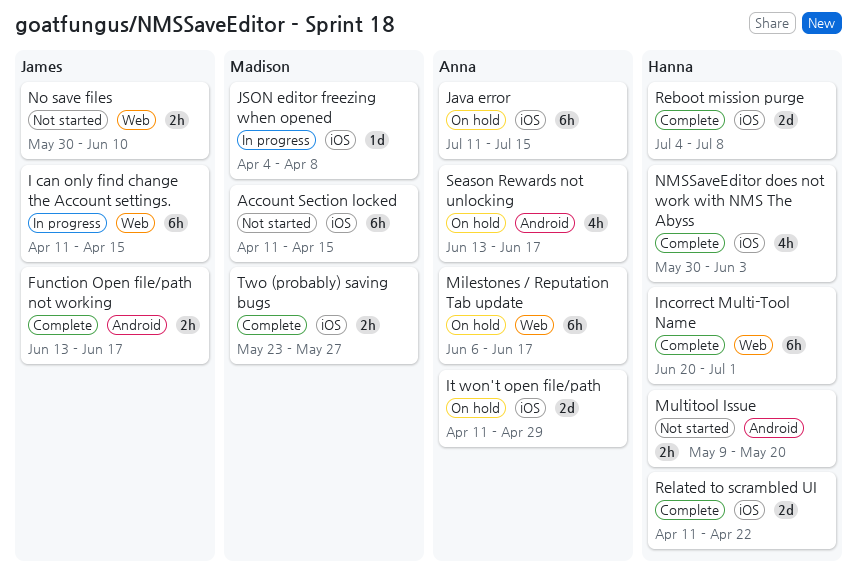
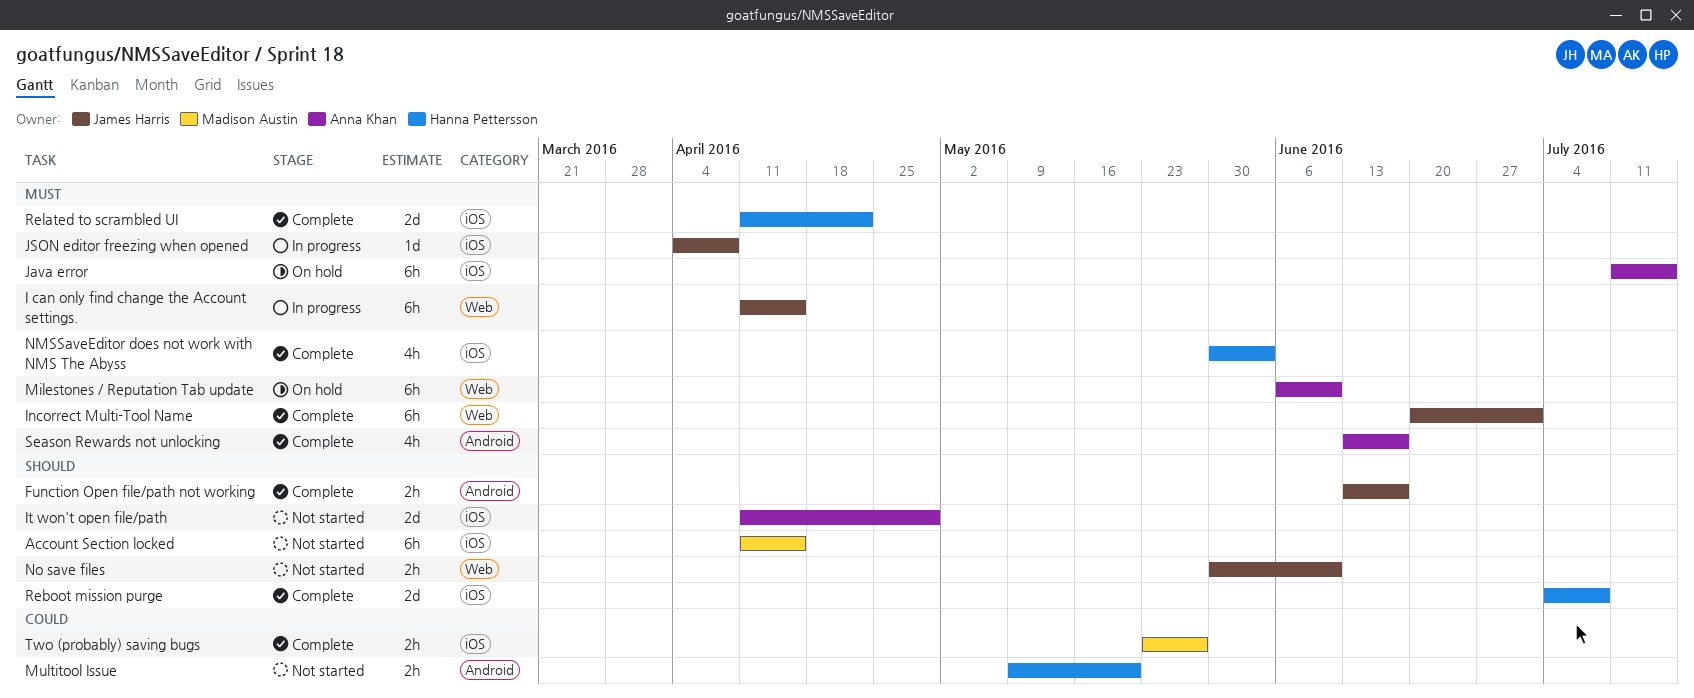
Incorrect Multi-Tool Name, owner: Hanna Pettersson -> James Harris
It won't open file/path, status: On hold -> Not started
JSON editor freezing when opened, owner: Madison Austin -> James Harris
Milestones / Reputation Tab update, due: Jun 17 -> Jun 10
Season Rewards not unlocking, status: On hold -> Complete

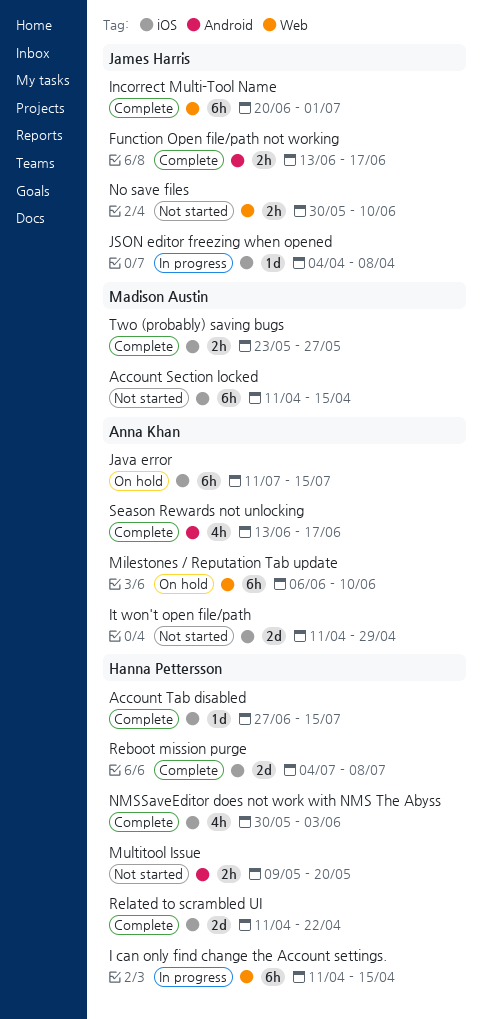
Account Tab disabled: none -> present
I can only find change the Account settings., owner: James Harris -> Hanna Pettersson

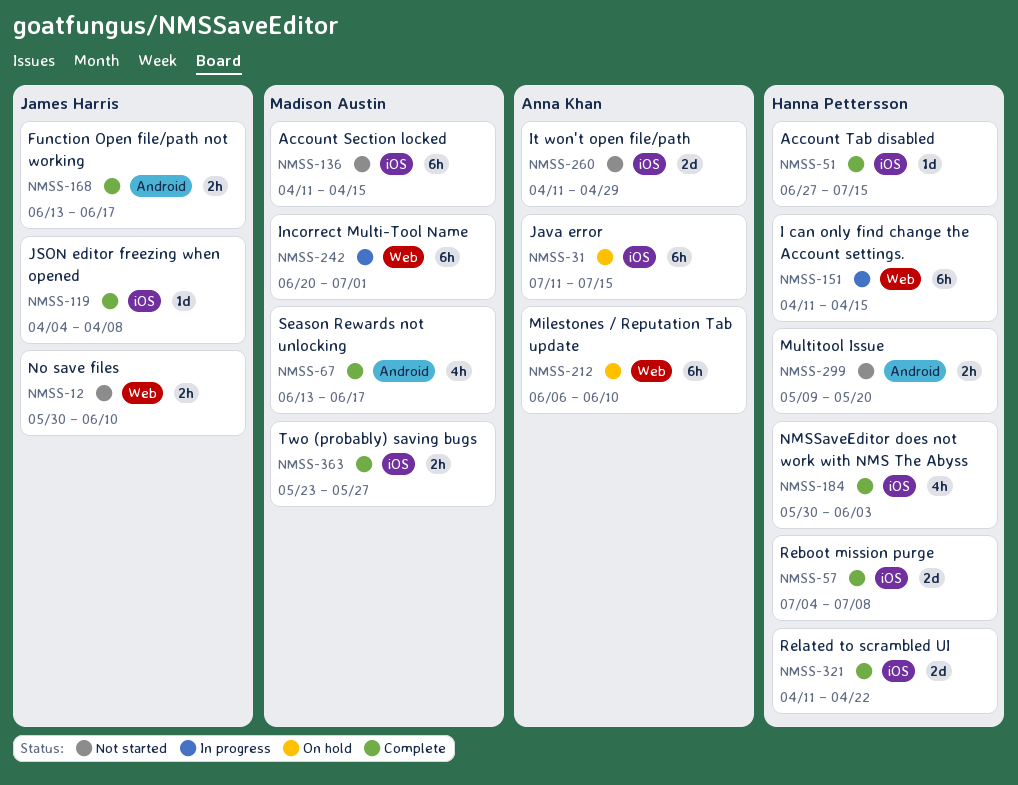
Incorrect Multi-Tool Name, status: Complete -> In progress
Incorrect Multi-Tool Name, owner: James Harris -> Madison Austin
JSON editor freezing when opened, status: In progress -> Complete
Season Rewards not unlocking, owner: Anna Khan -> Madison Austin

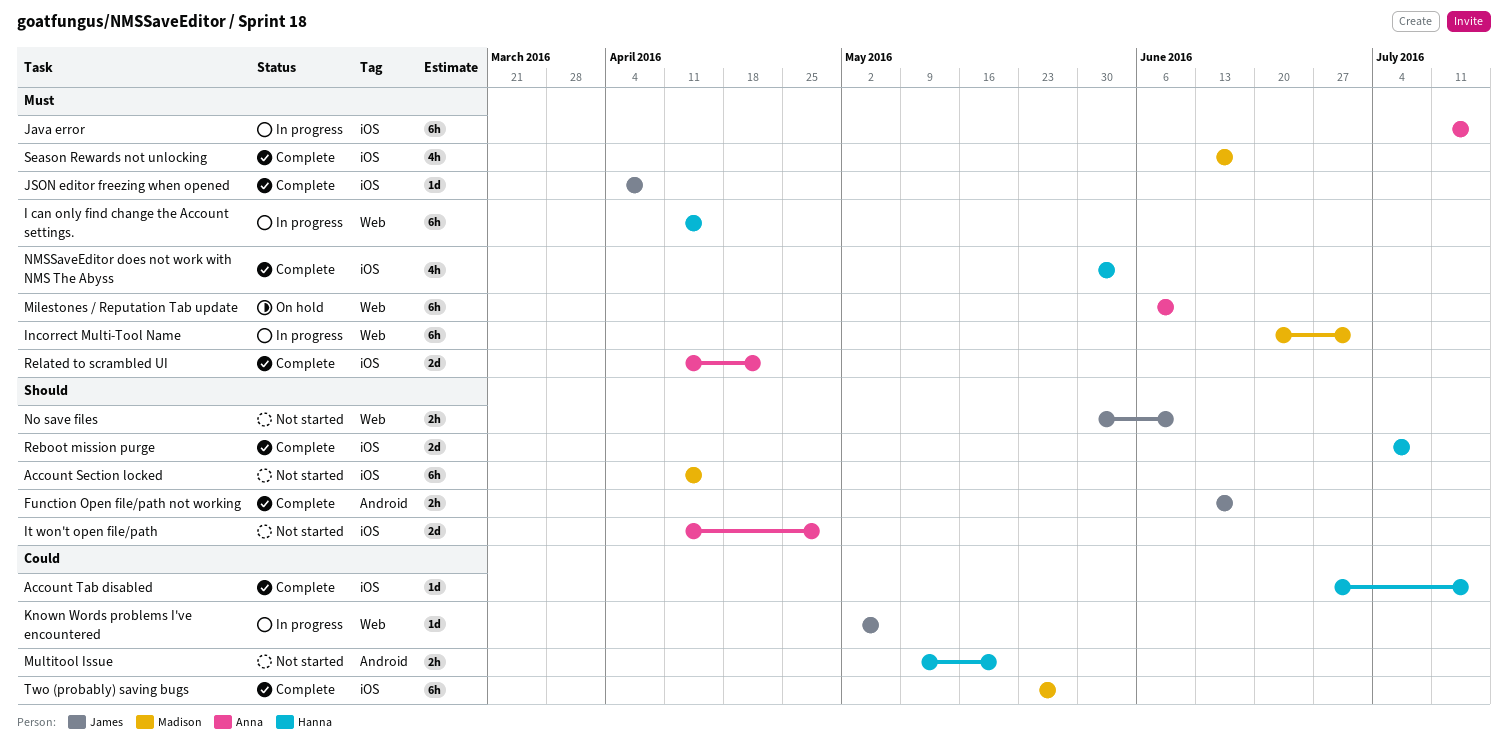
Java error, status: On hold -> In progress
Known Words problems I've encountered: none -> present
Related to scrambled UI, owner: Hanna Pettersson -> Anna Khan
Season Rewards not unlocking, label: Android -> iOS
Two (probably) saving bugs, estimate: 2h -> 6h

